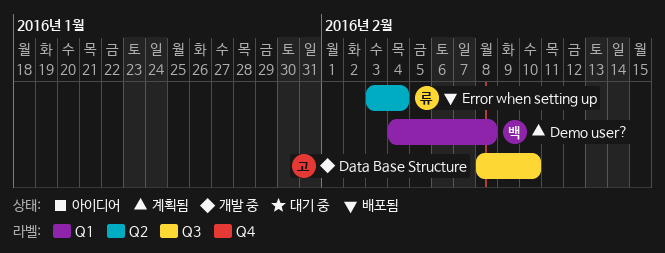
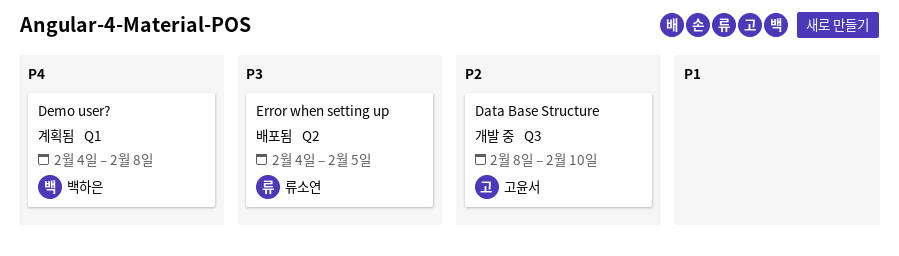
Error when setting up, start: Feb 3 -> Feb 4
Error when setting up, due: Feb 4 -> Feb 5

